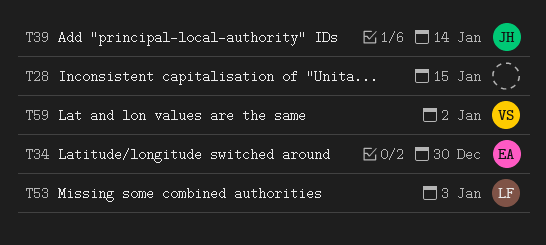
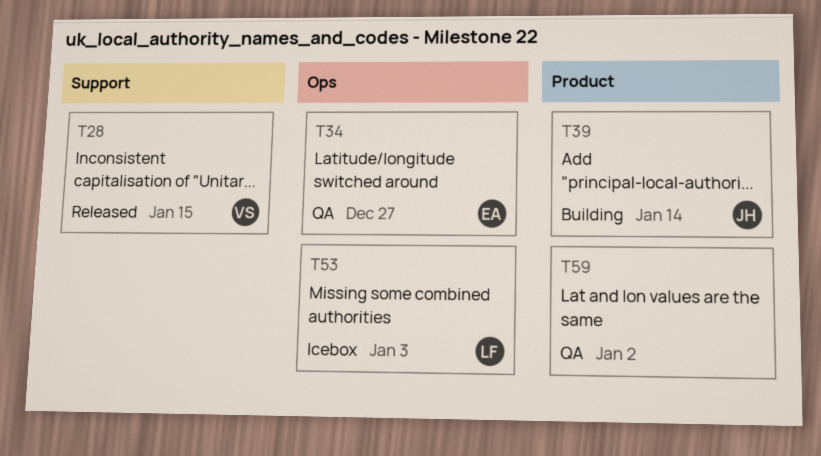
T28, owner: none -> VS
T34, due: Dec 30 -> Dec 27
T59, owner: VS -> none

